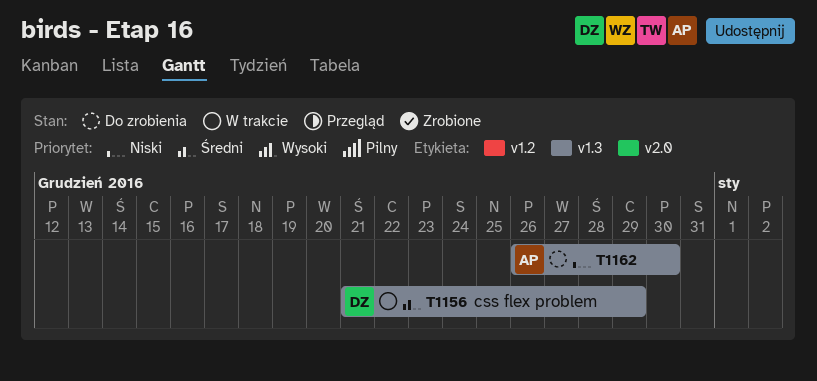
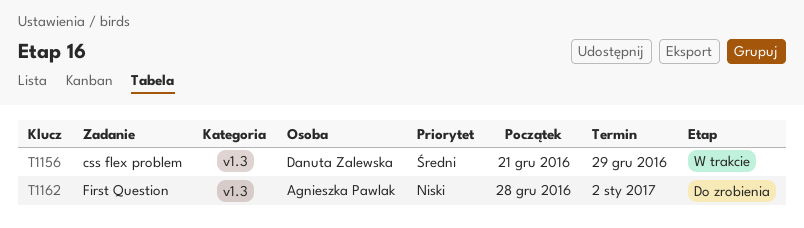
T1162, start: Dec 26 -> Dec 28
T1162, due: Dec 30 -> Jan 2

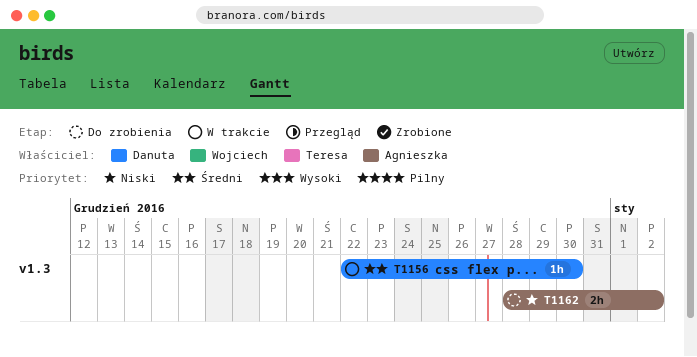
T1156, start: Dec 21 -> Dec 22
T1156, due: Dec 29 -> Dec 30

